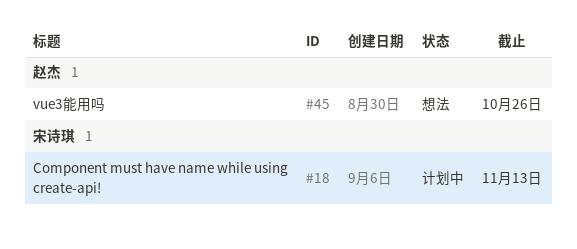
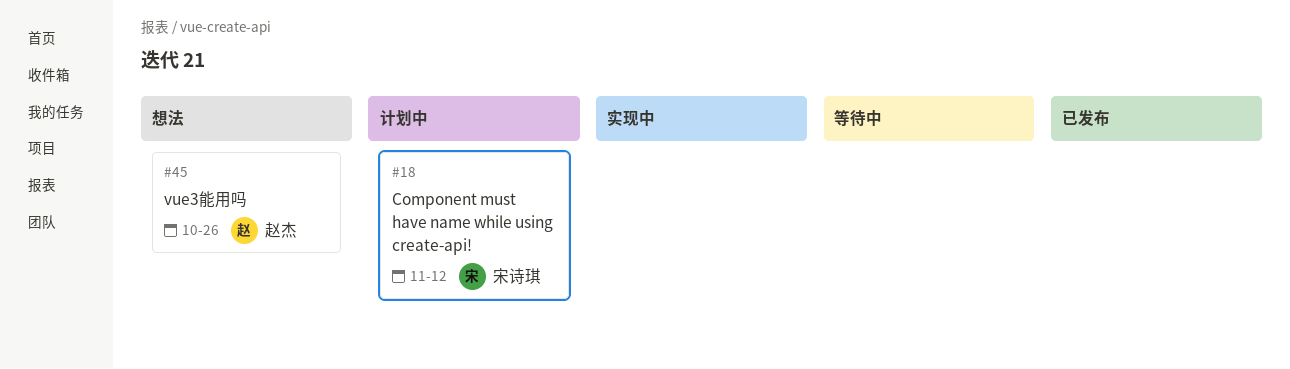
#18, due: Nov 13 -> Nov 12

